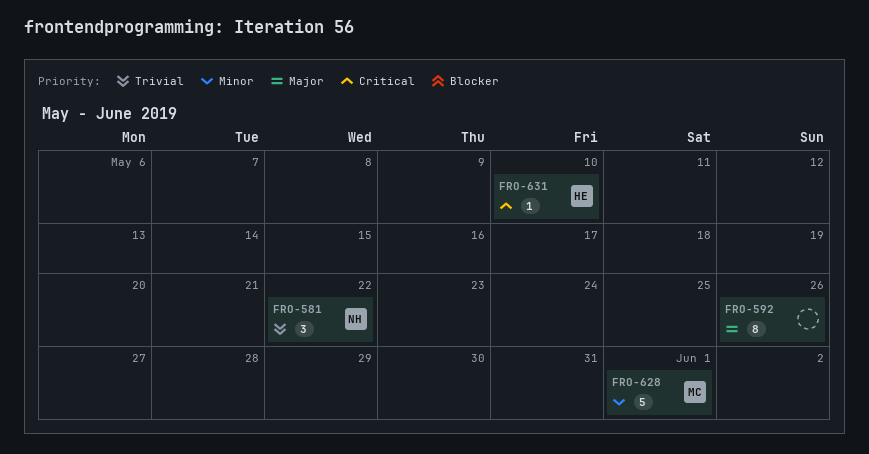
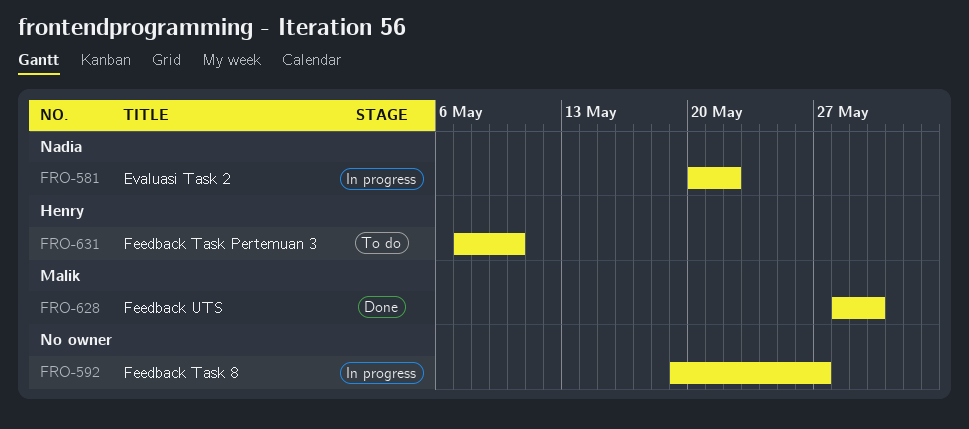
FRO-592, due: May 26 -> May 27
FRO-628, due: Jun 1 -> May 30

